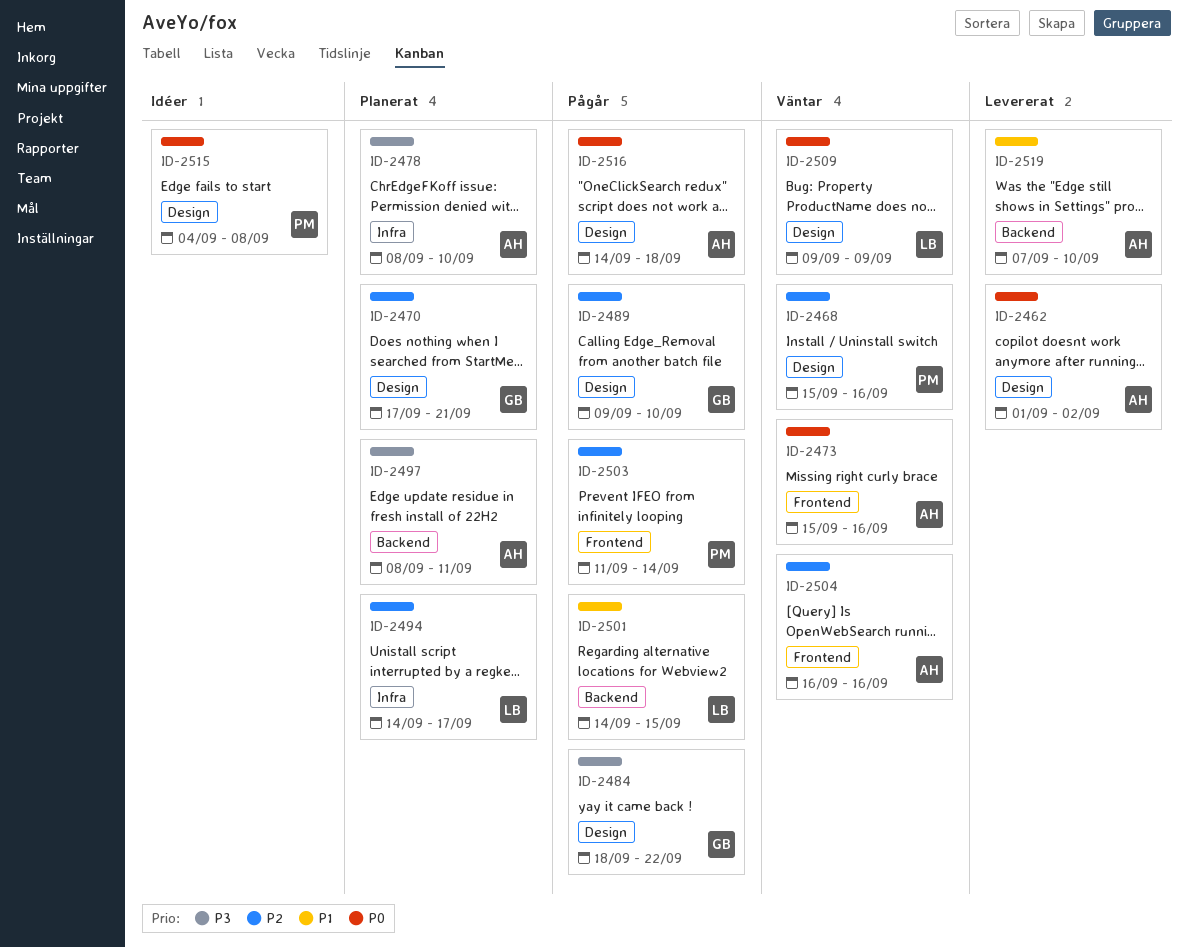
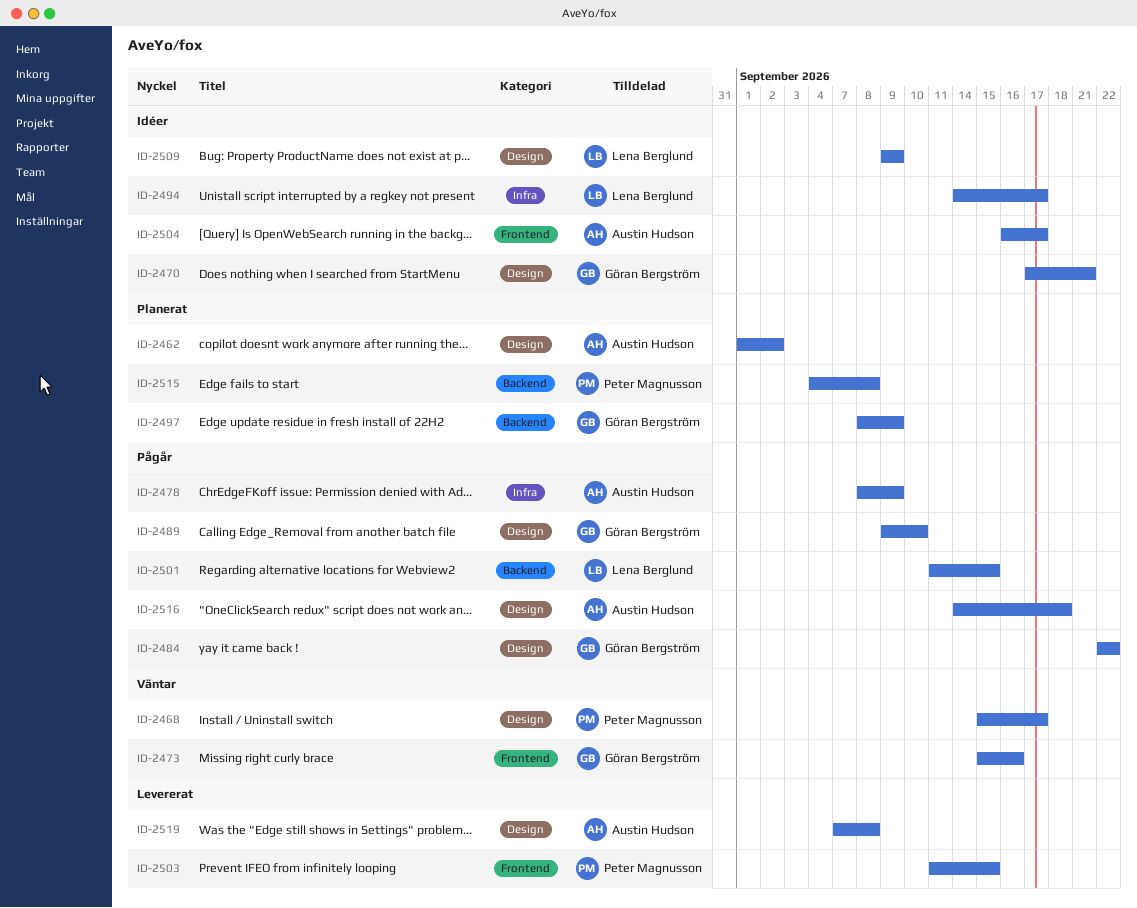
ID-2462, status: Levererat -> Planerat
ID-2468, due: Sep 16 -> Sep 17
ID-2470, status: Planerat -> Idéer
ID-2473, owner: Austin Hudson -> Göran Bergström
ID-2478, status: Planerat -> Pågår
ID-2478, due: Sep 10 -> Sep 9
ID-2484, start: Sep 18 -> Sep 22
ID-2494, status: Planerat -> Idéer
ID-2497, owner: Austin Hudson -> Göran Bergström
ID-2497, due: Sep 11 -> Sep 9
ID-2501, start: Sep 14 -> Sep 11
ID-2503, status: Pågår -> Levererat
ID-2503, due: Sep 14 -> Sep 15
ID-2504, status: Väntar -> Idéer
ID-2504, due: Sep 16 -> Sep 17
ID-2509, status: Väntar -> Idéer
ID-2515, status: Idéer -> Planerat
ID-2515, label: Design -> Backend
ID-2519, label: Backend -> Design
ID-2519, due: Sep 10 -> Sep 8

